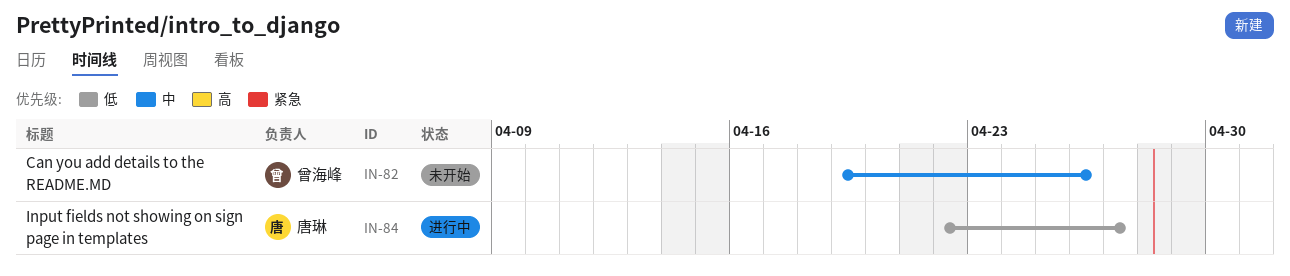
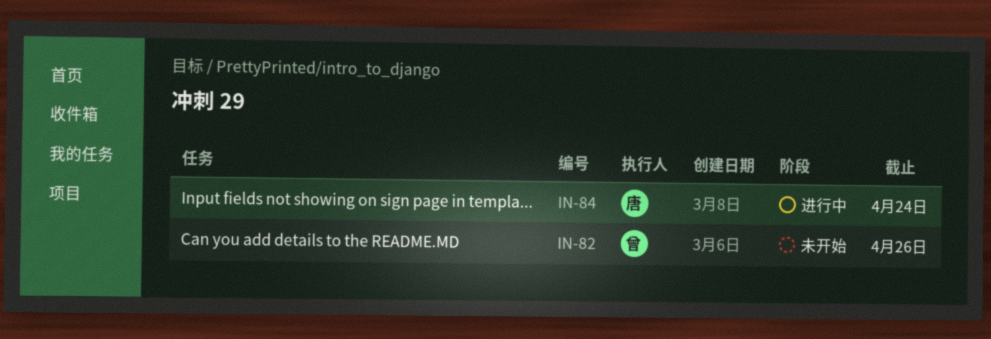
IN-84, due: Apr 27 -> Apr 24

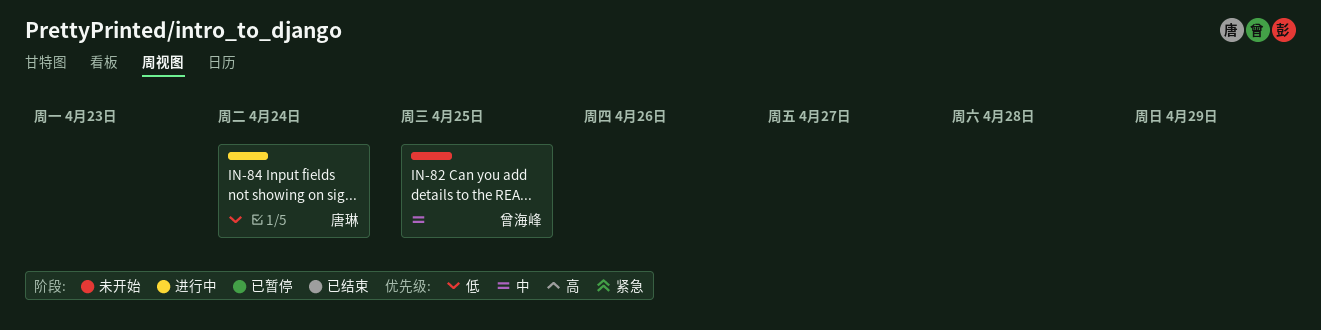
IN-82, due: Apr 26 -> Apr 25

